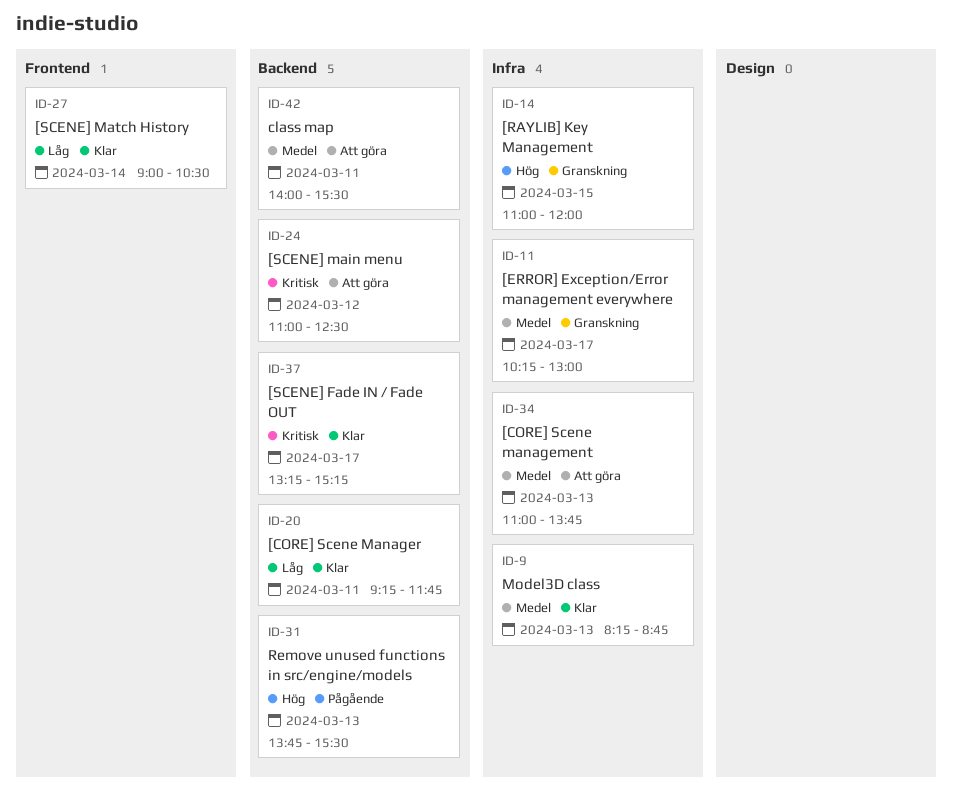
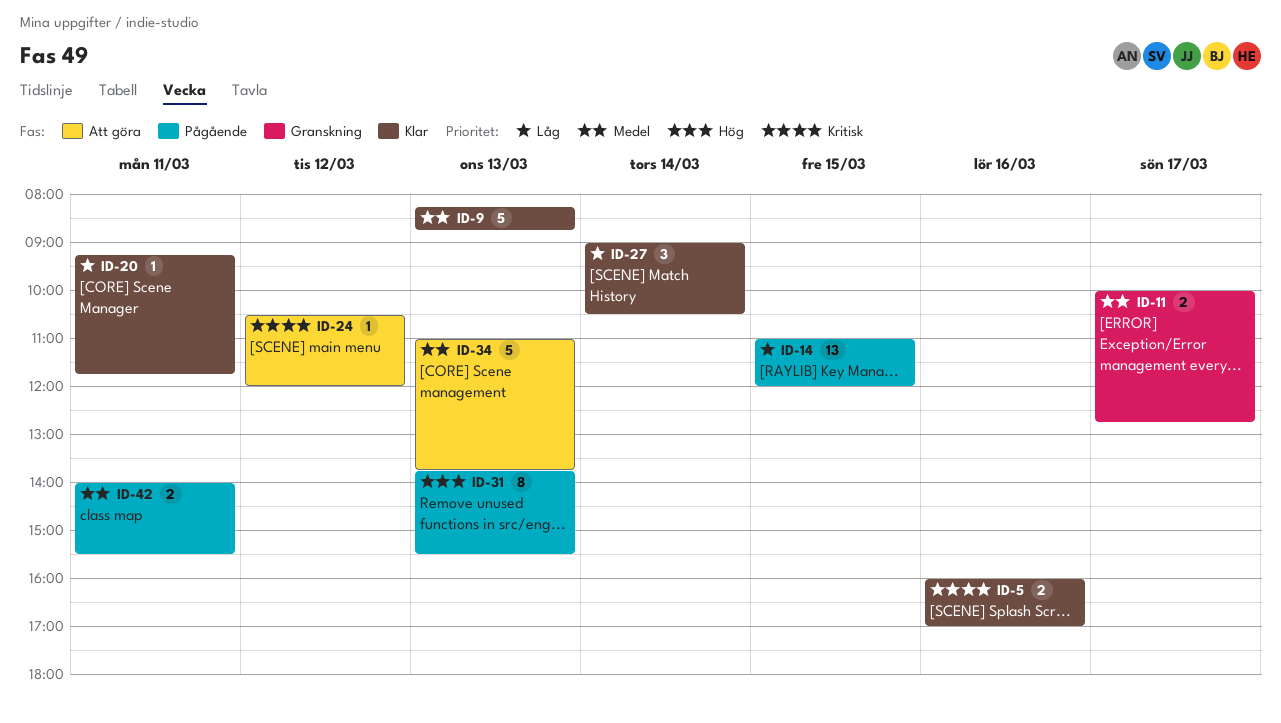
ID-5: none -> present
ID-11, begins: 10:15 -> 10:00
ID-11, ends: 13:00 -> 12:45
ID-14, status: Granskning -> Pågående
ID-14, priority: Hög -> Låg
ID-24, begins: 11:00 -> 10:30
ID-24, ends: 12:30 -> 12:00
ID-37: present -> none
ID-42, status: Att göra -> Pågående

